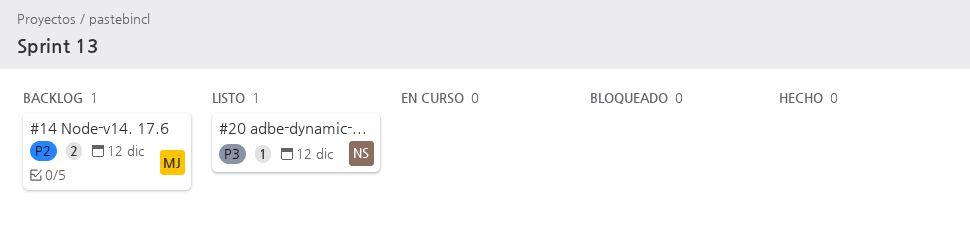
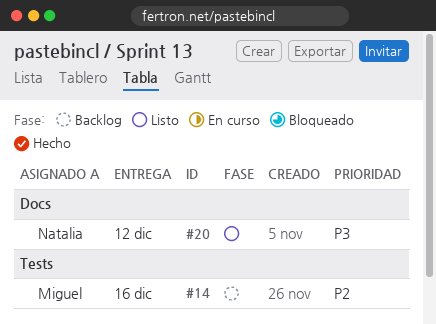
#14, due: Dec 12 -> Dec 16

